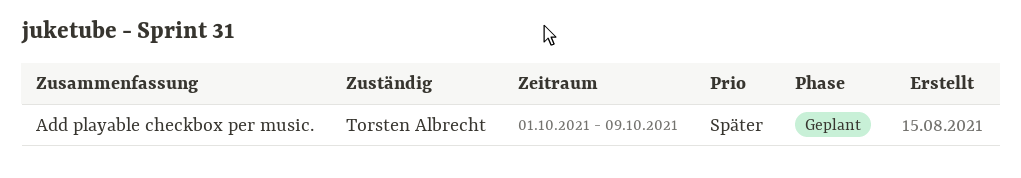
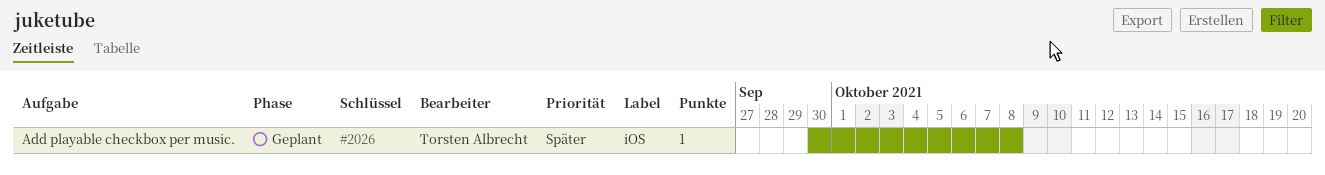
Add playable checkbox per music., start: Oct 1 -> Sep 30
Add playable checkbox per music., due: Oct 9 -> Oct 8

